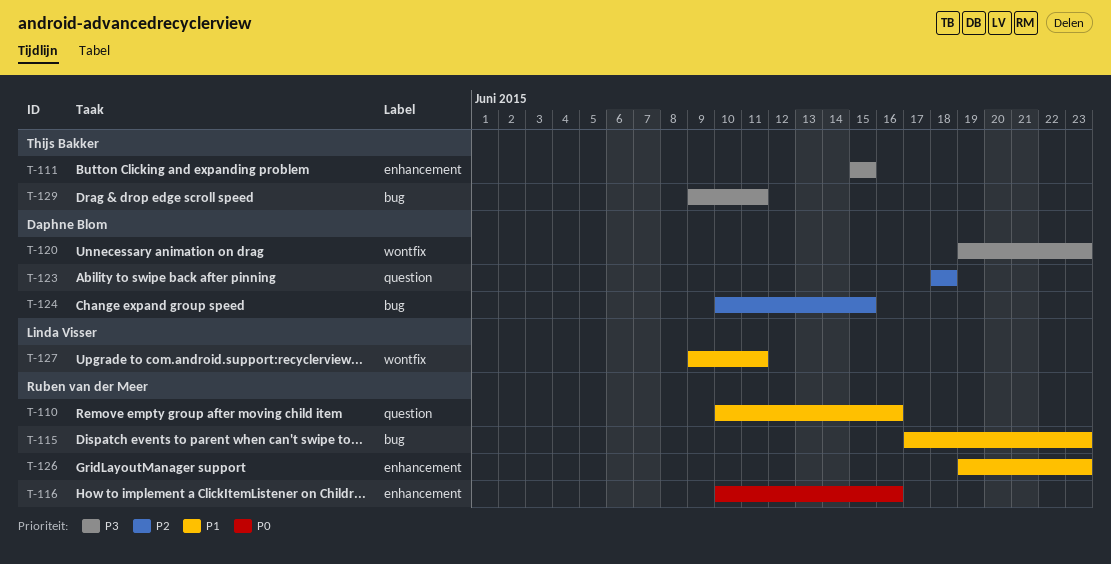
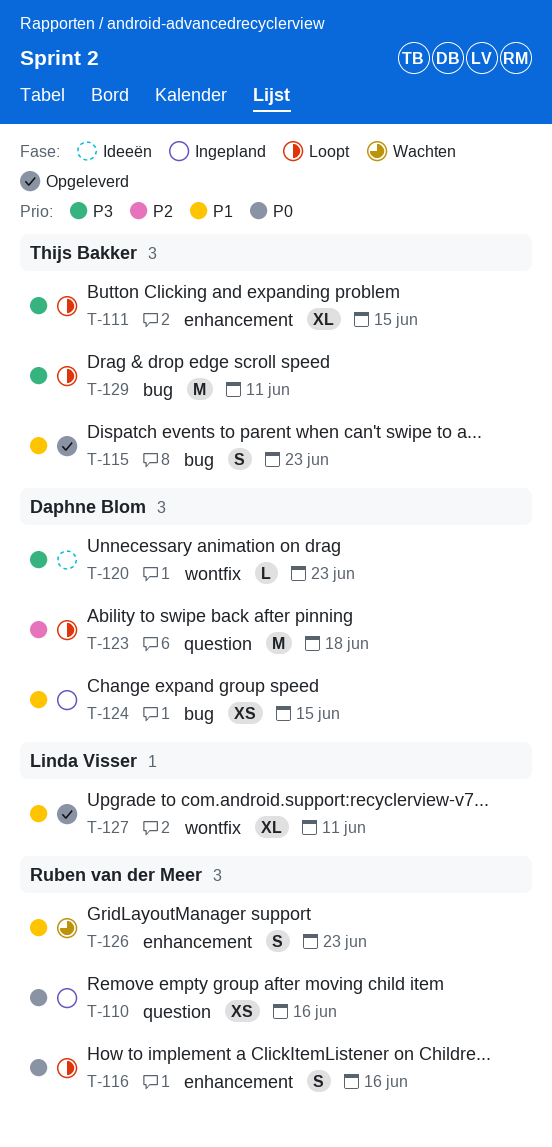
T-110, priority: P1 -> P0
T-115, owner: Ruben van der Meer -> Thijs Bakker
T-124, priority: P2 -> P1

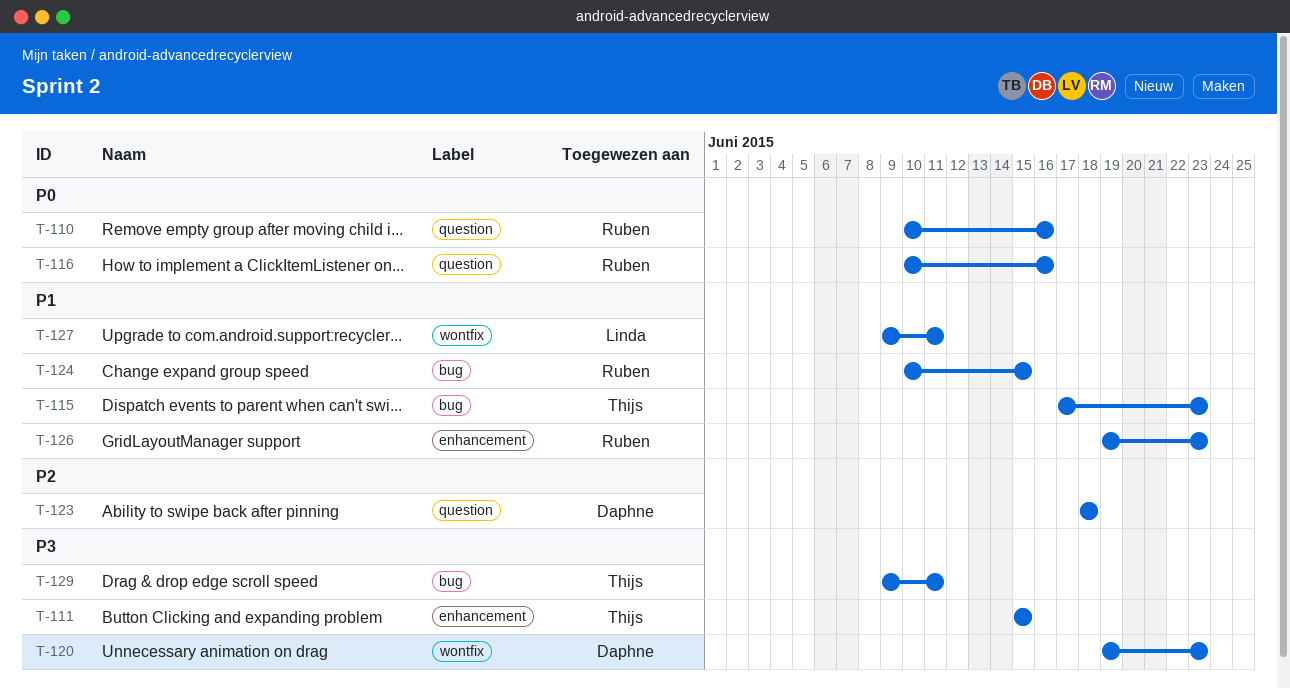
T-116, label: enhancement -> question
T-124, owner: Daphne Blom -> Ruben van der Meer

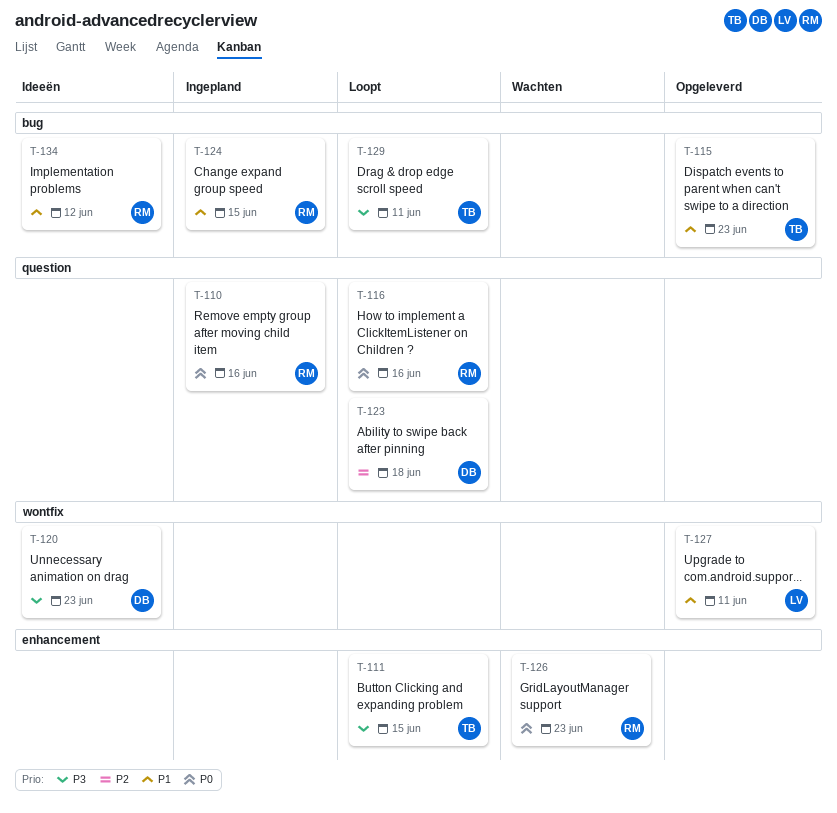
T-126, priority: P1 -> P0
T-134: none -> present

